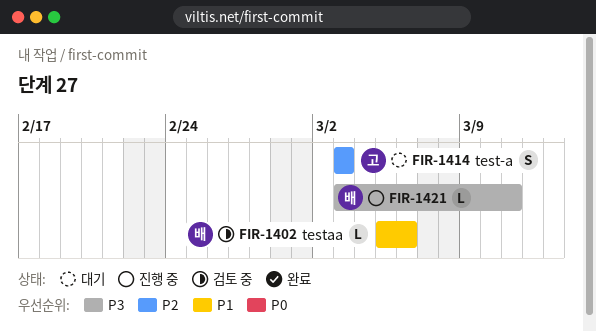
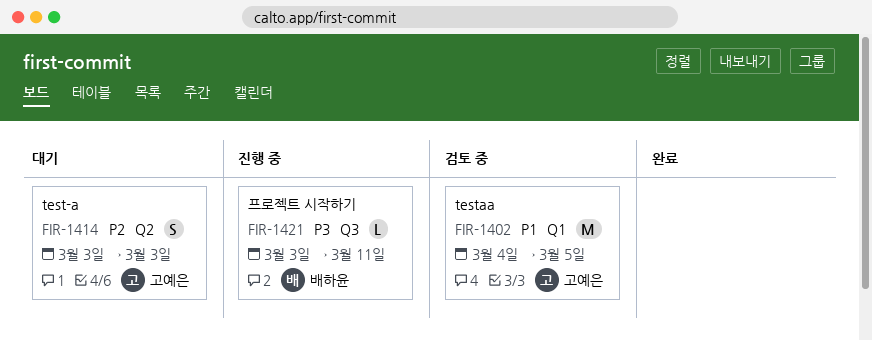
FIR-1402, owner: 배하윤 -> 고예은
FIR-1402, estimate: L -> M
FIR-1402, start: Mar 5 -> Mar 4
FIR-1402, due: Mar 6 -> Mar 5

